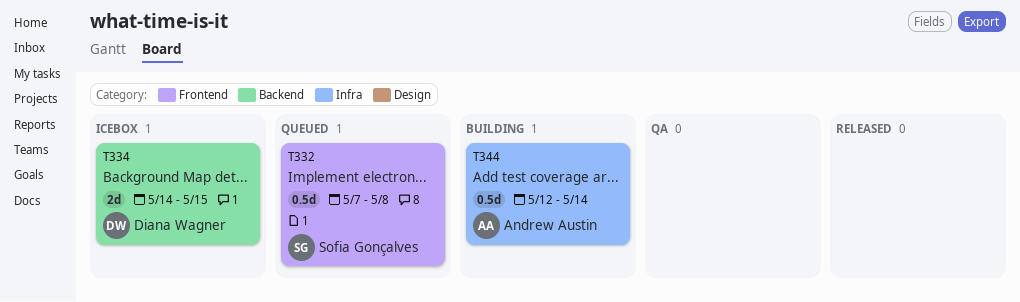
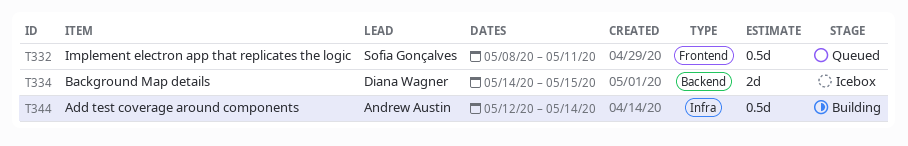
T332, start: May 7 -> May 8
T332, due: May 8 -> May 11

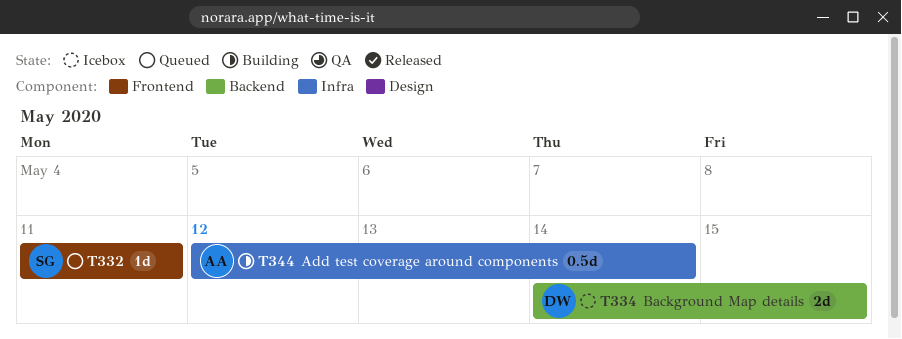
T332, estimate: 0.5d -> 1d
T332, start: May 8 -> May 11

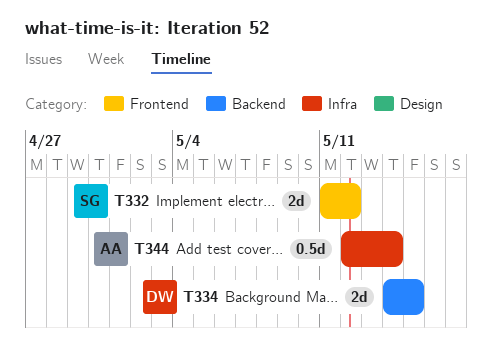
T332, estimate: 1d -> 2d
T332, due: May 11 -> May 12

